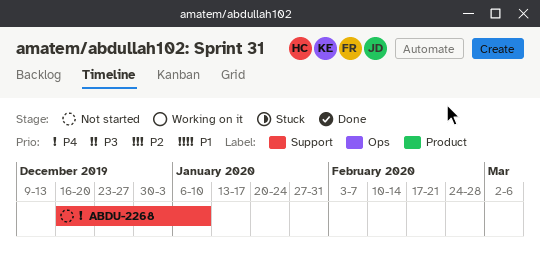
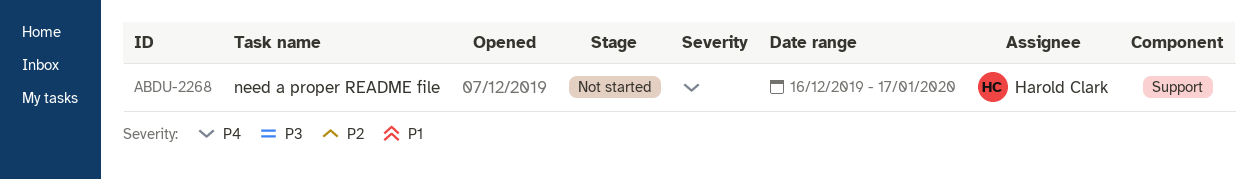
ABDU-2268, due: Jan 10 -> Jan 17

